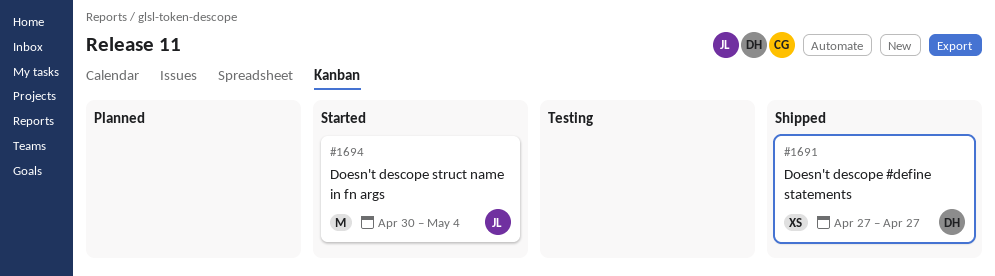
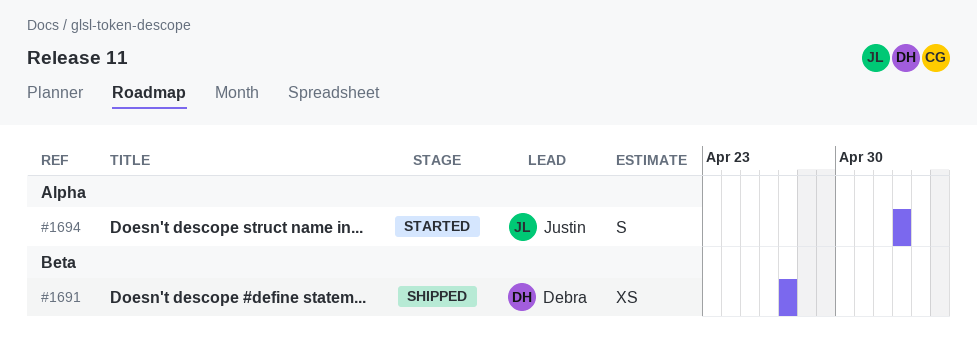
#1694, estimate: M -> S
#1694, start: Apr 30 -> May 3
#1694, due: May 4 -> May 3

